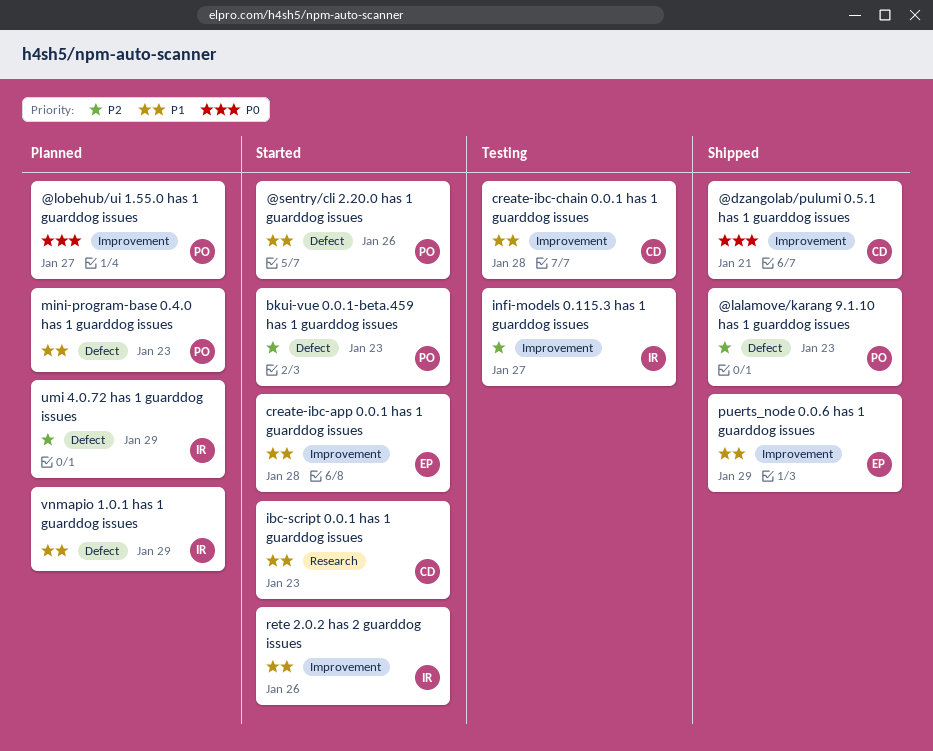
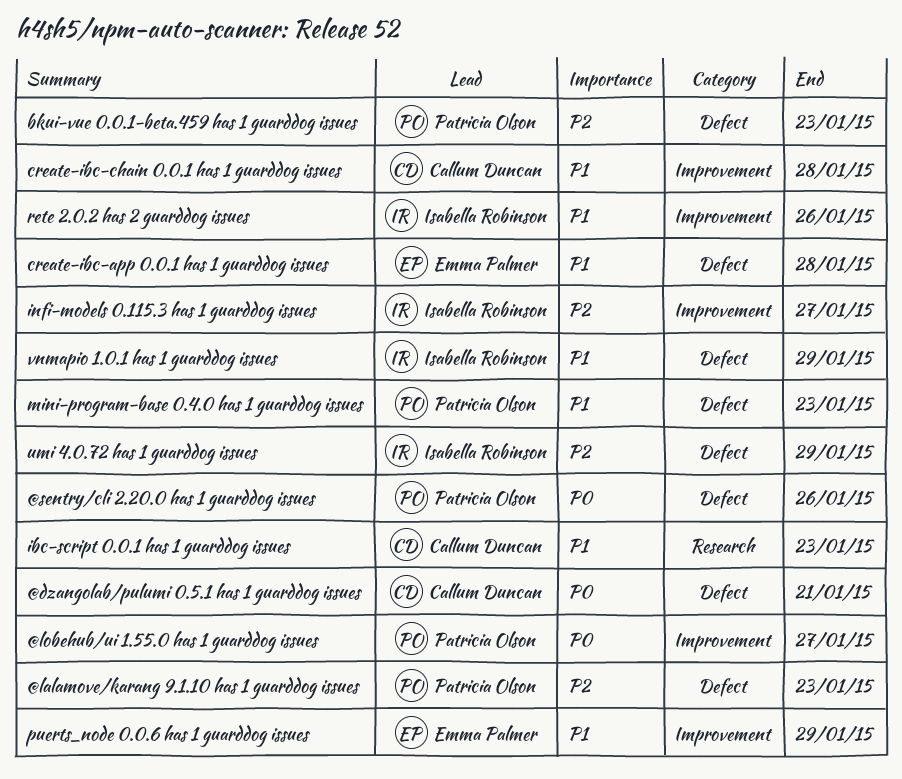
@dzangolab/pulumi 0.5.1 has 1 guarddog issues, label: Improvement -> Defect
@sentry/cli 2.20.0 has 1 guarddog issues, priority: P1 -> P0
create-ibc-app 0.0.1 has 1 guarddog issues, label: Improvement -> Defect

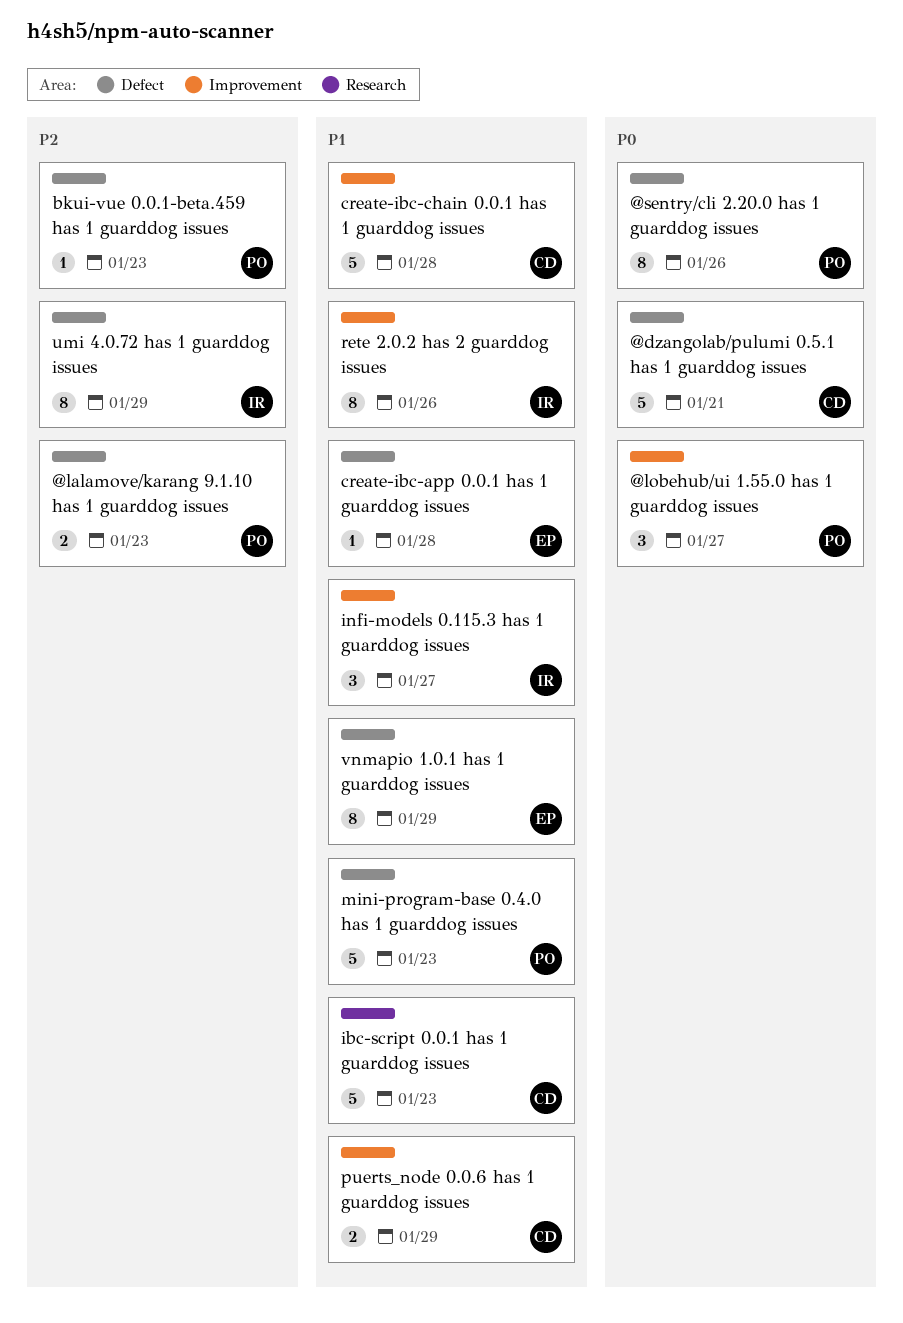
infi-models 0.115.3 has 1 guarddog issues, priority: P2 -> P1
puerts_node 0.0.6 has 1 guarddog issues, owner: Emma Palmer -> Callum Duncan
vnmapio 1.0.1 has 1 guarddog issues, owner: Isabella Robinson -> Emma Palmer

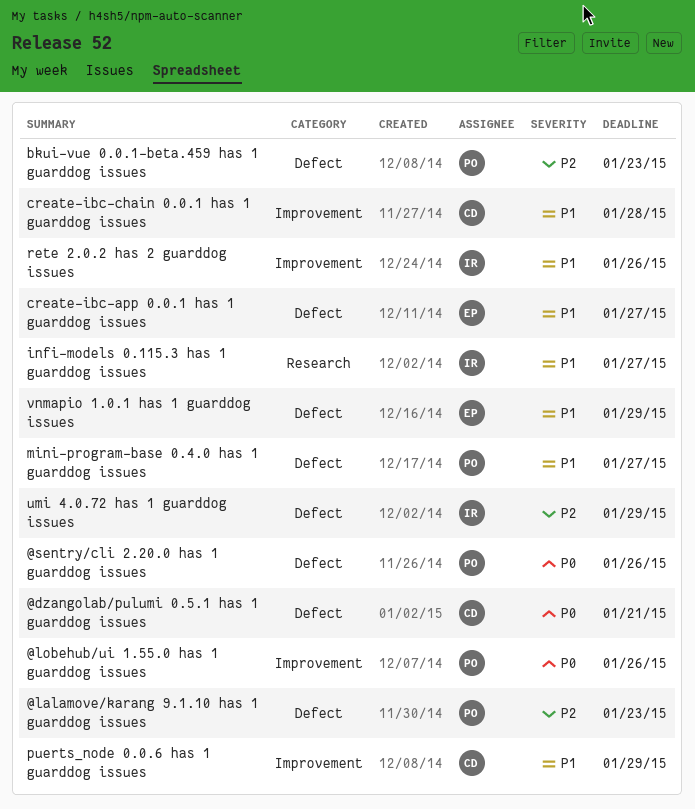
@lobehub/ui 1.55.0 has 1 guarddog issues, due: Jan 27 -> Jan 26
create-ibc-app 0.0.1 has 1 guarddog issues, due: Jan 28 -> Jan 27
ibc-script 0.0.1 has 1 guarddog issues: present -> none
infi-models 0.115.3 has 1 guarddog issues, label: Improvement -> Research
mini-program-base 0.4.0 has 1 guarddog issues, due: Jan 23 -> Jan 27

